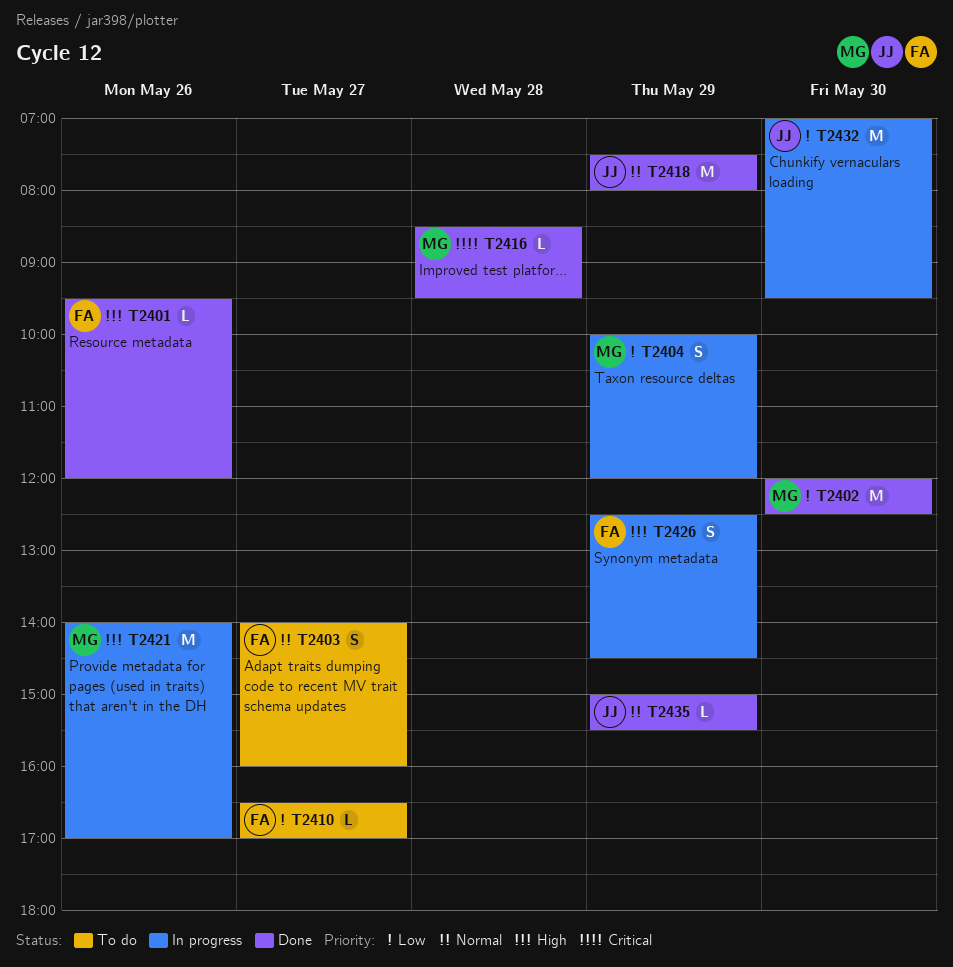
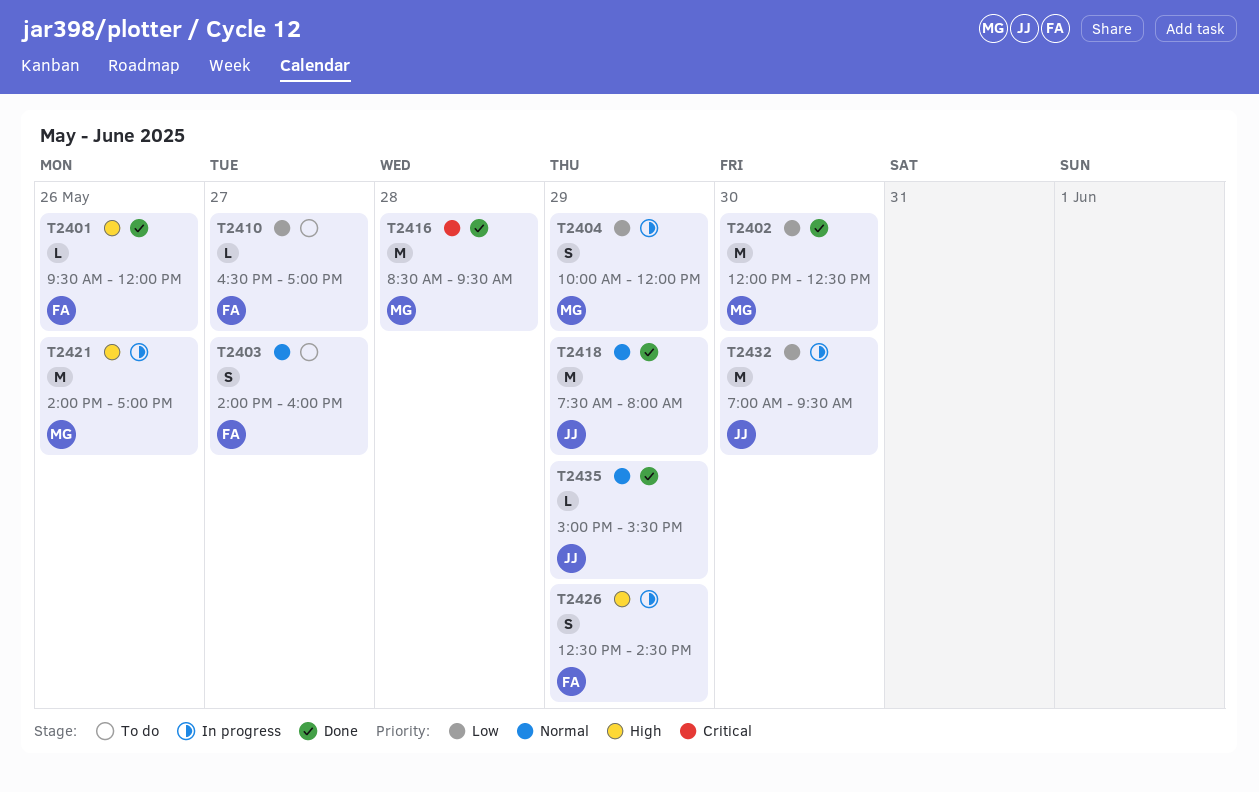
T2416, estimate: L -> M

